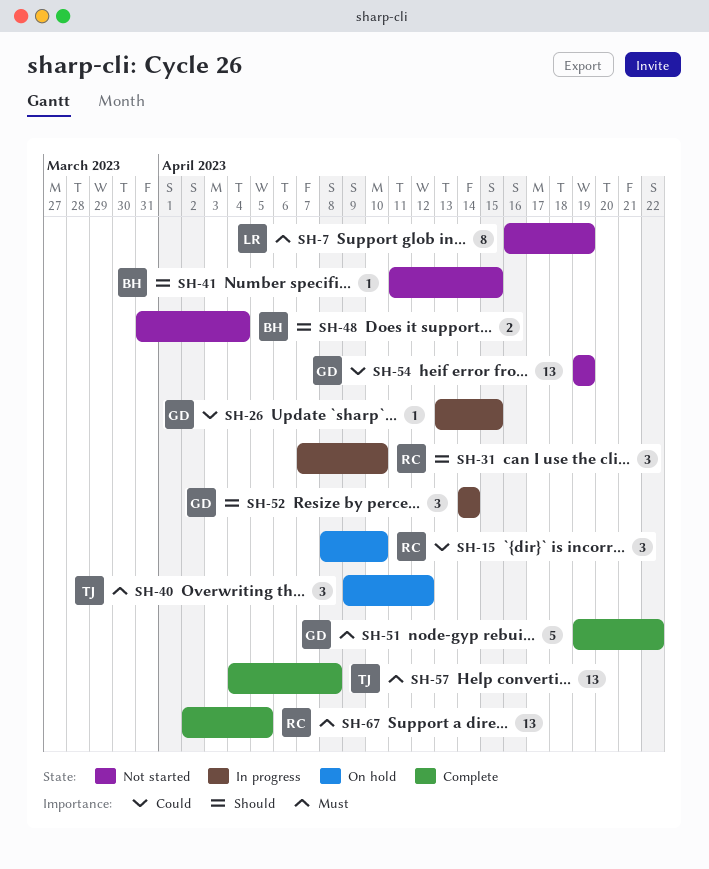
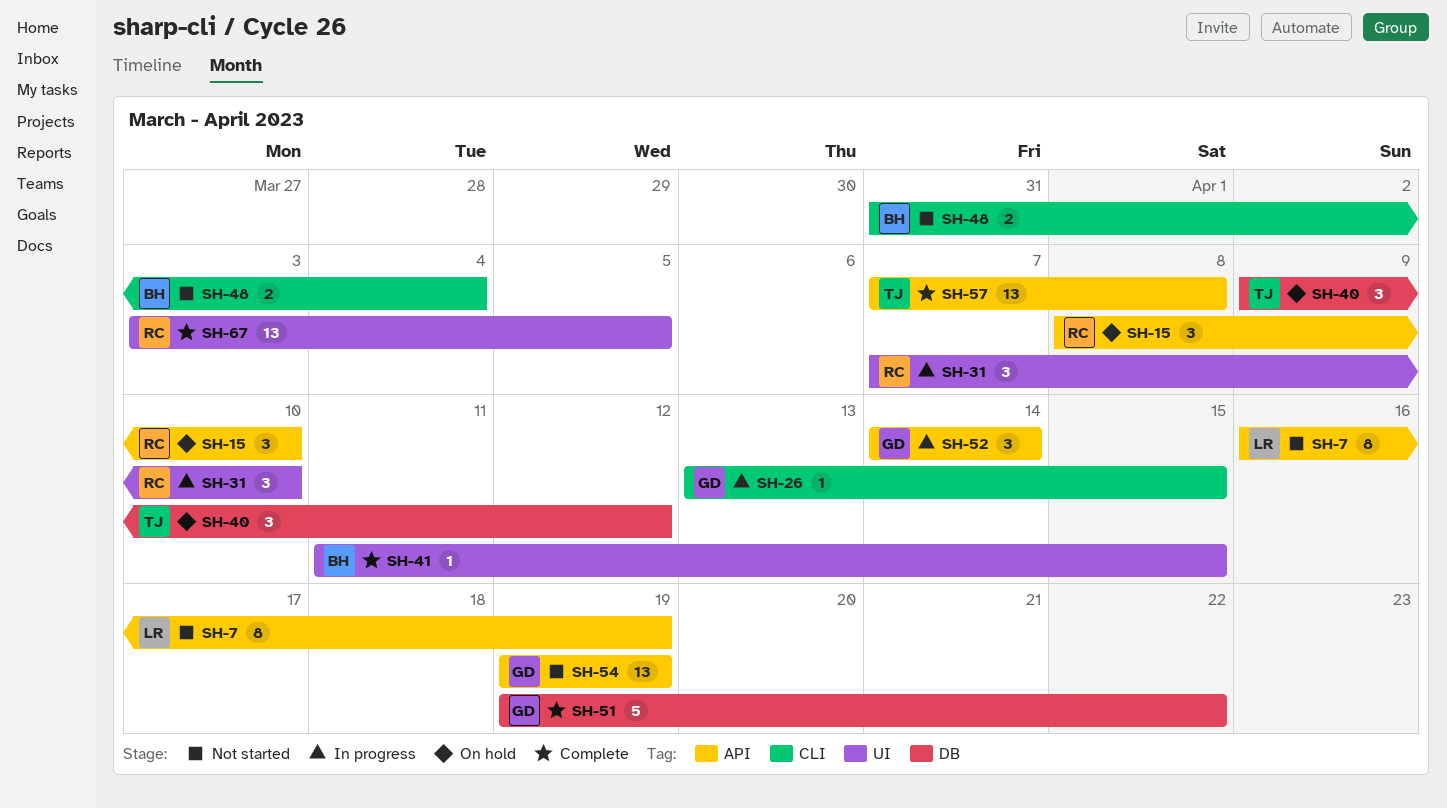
SH-41, status: Not started -> Complete
SH-57, start: Apr 4 -> Apr 7
SH-67, start: Apr 2 -> Apr 3

